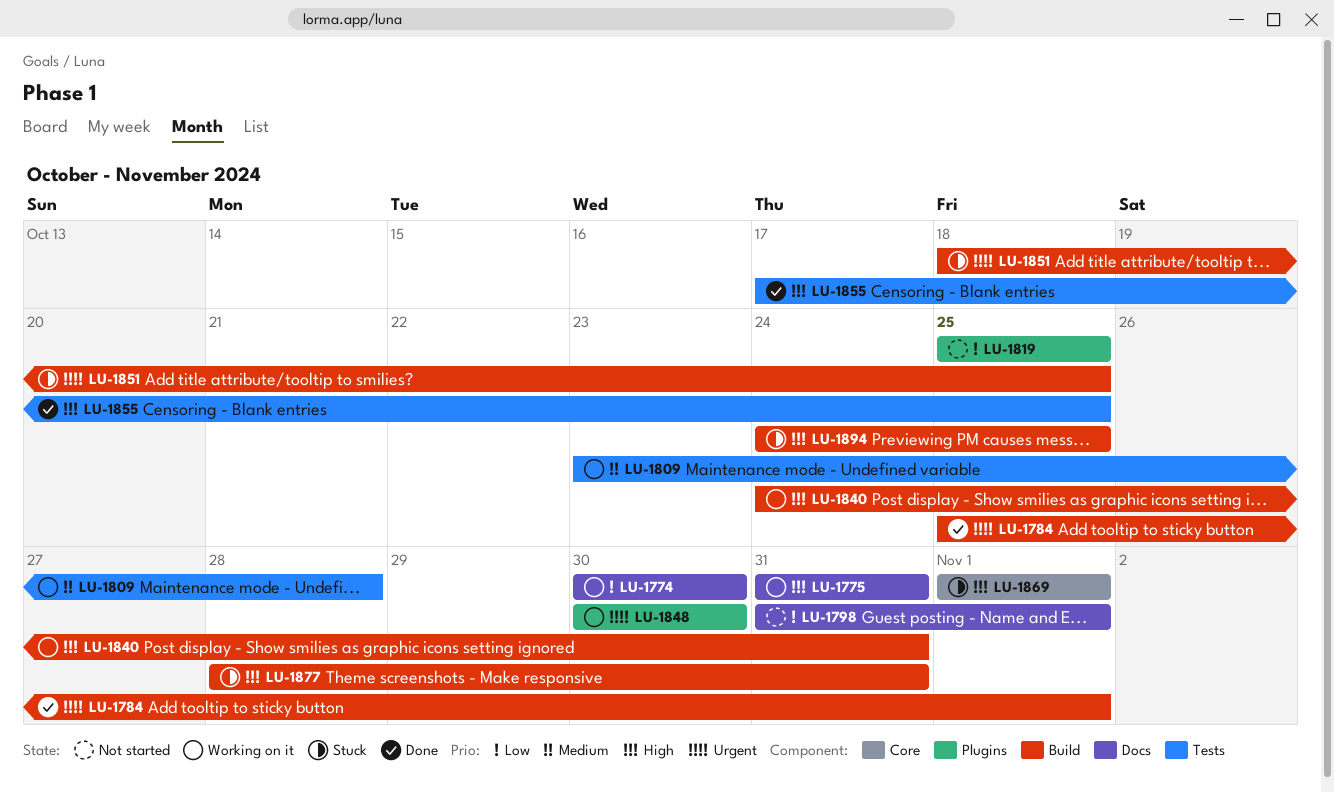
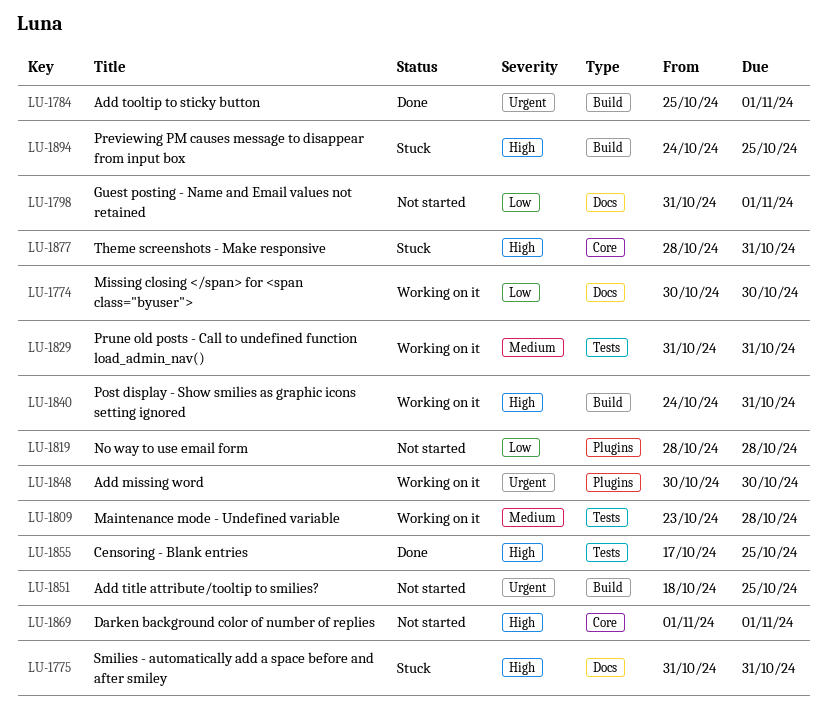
LU-1775, status: Working on it -> Stuck
LU-1819, start: Oct 25 -> Oct 28
LU-1819, due: Oct 25 -> Oct 28
LU-1829: none -> present
LU-1851, status: Stuck -> Not started
LU-1869, status: Stuck -> Not started
LU-1877, label: Build -> Core

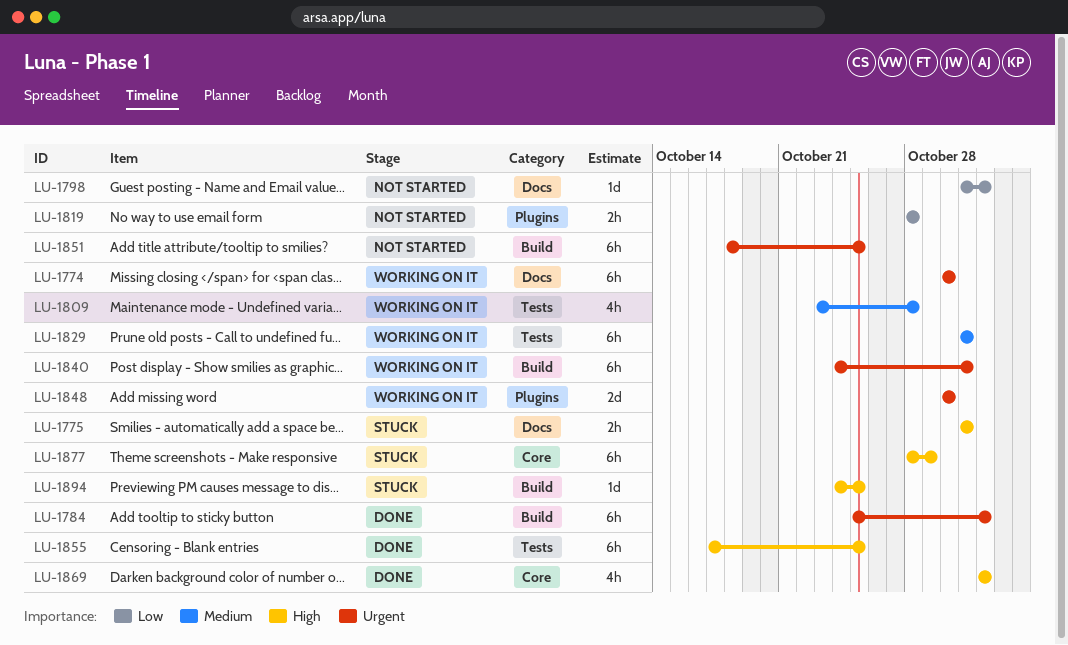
LU-1774, priority: Low -> Urgent
LU-1840, priority: High -> Urgent
LU-1869, status: Not started -> Done
LU-1877, due: Oct 31 -> Oct 29

